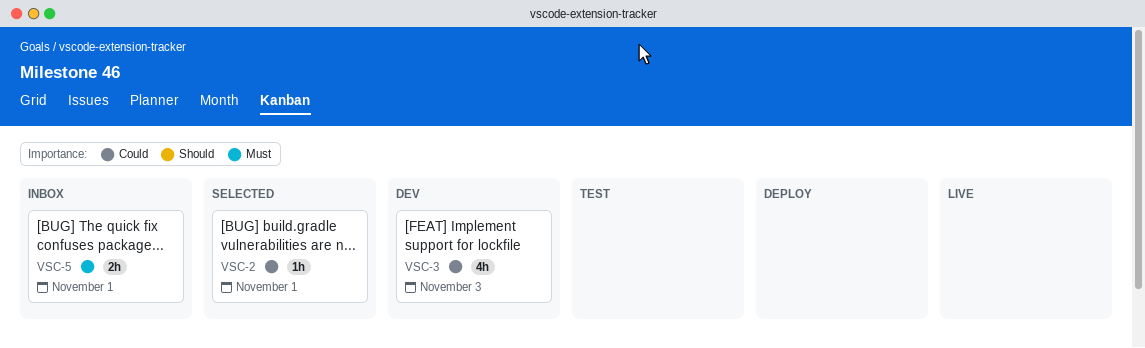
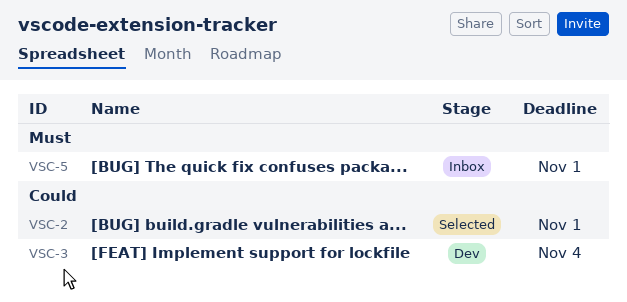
VSC-3, due: Nov 3 -> Nov 4

